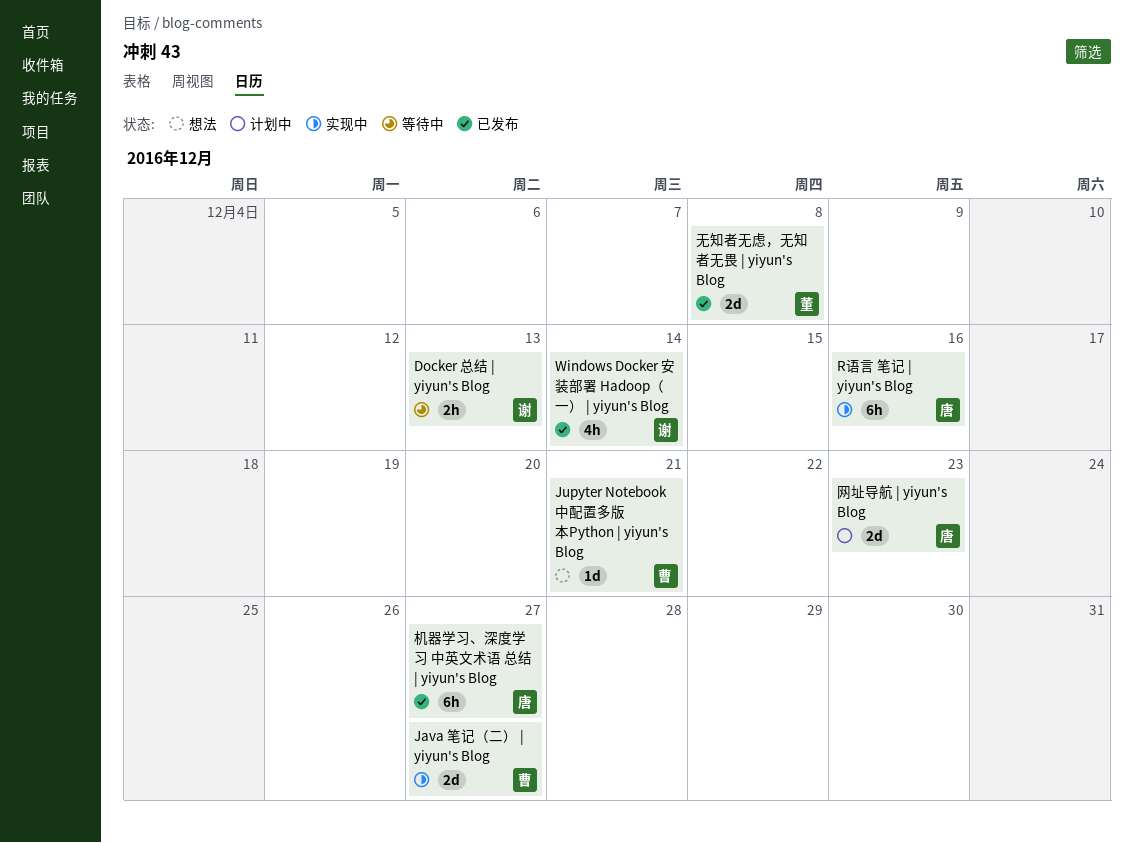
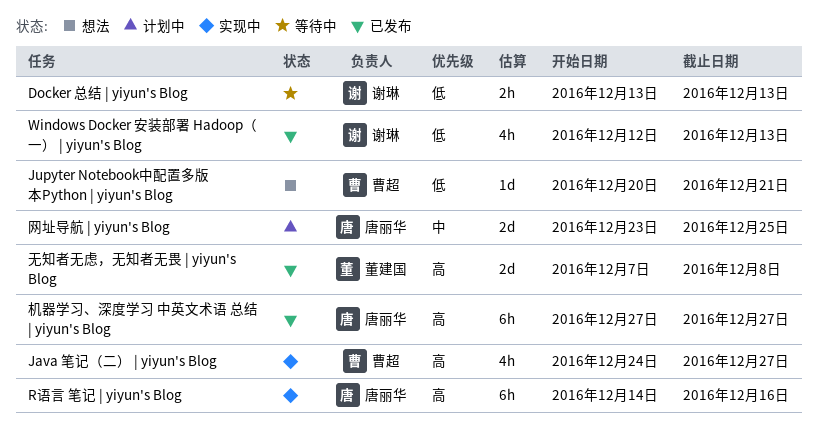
Java 笔记（二） | yiyun's Blog, estimate: 2d -> 4h
Windows Docker 安装部署 Hadoop（一） | yiyun's Blog, due: Dec 14 -> Dec 13
网址导航 | yiyun's Blog, due: Dec 23 -> Dec 25

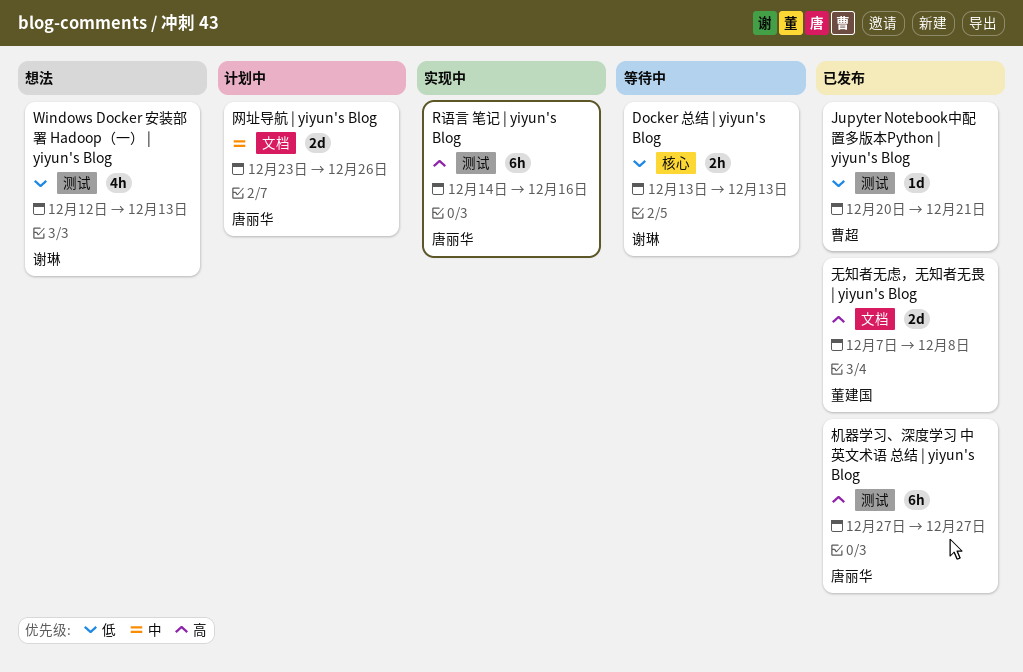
Java 笔记（二） | yiyun's Blog: present -> none
Jupyter Notebook中配置多版本Python | yiyun's Blog, status: 想法 -> 已发布
Windows Docker 安装部署 Hadoop（一） | yiyun's Blog, status: 已发布 -> 想法
网址导航 | yiyun's Blog, due: Dec 25 -> Dec 26

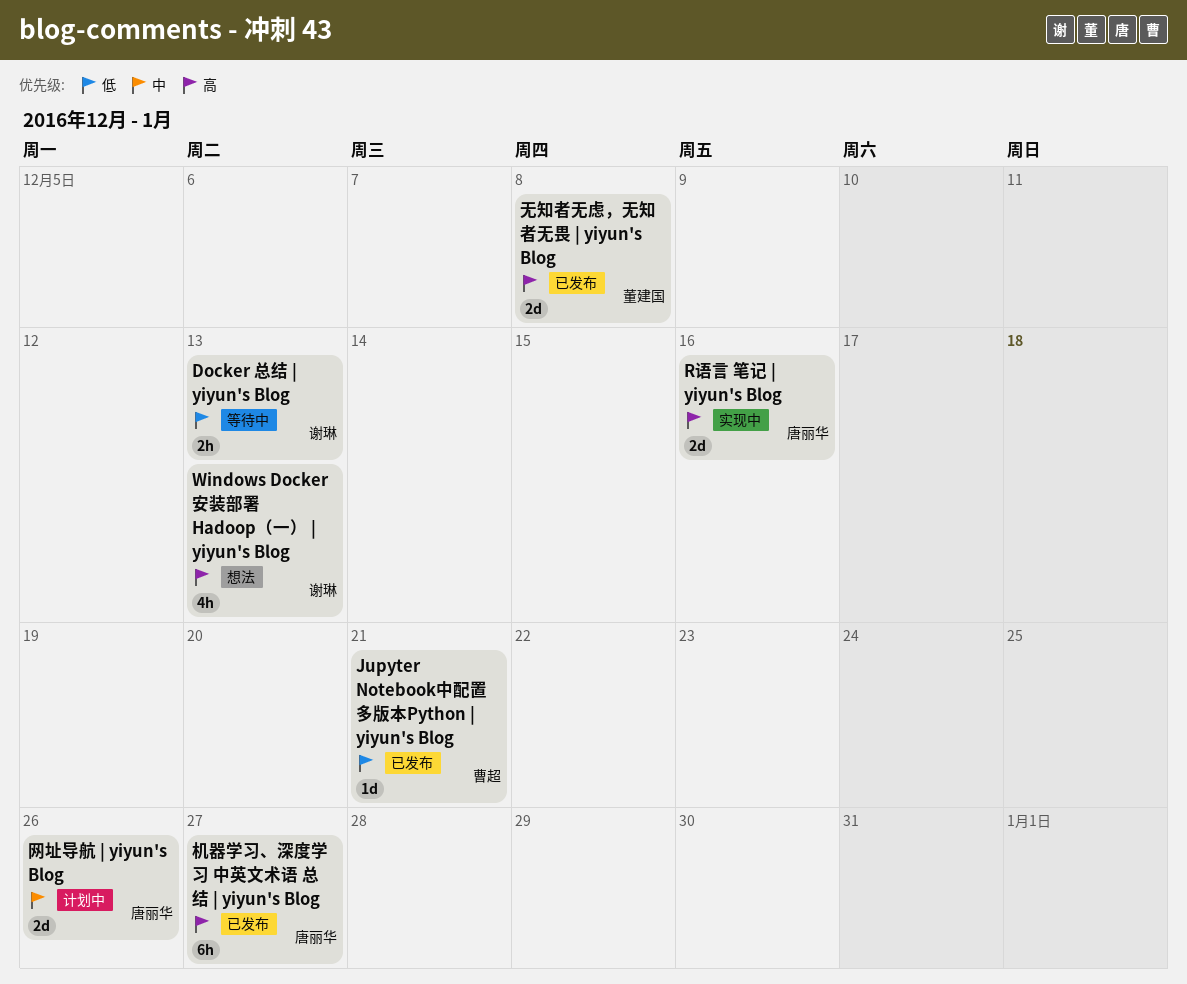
R语言 笔记 | yiyun's Blog, estimate: 6h -> 2d
Windows Docker 安装部署 Hadoop（一） | yiyun's Blog, priority: 低 -> 高

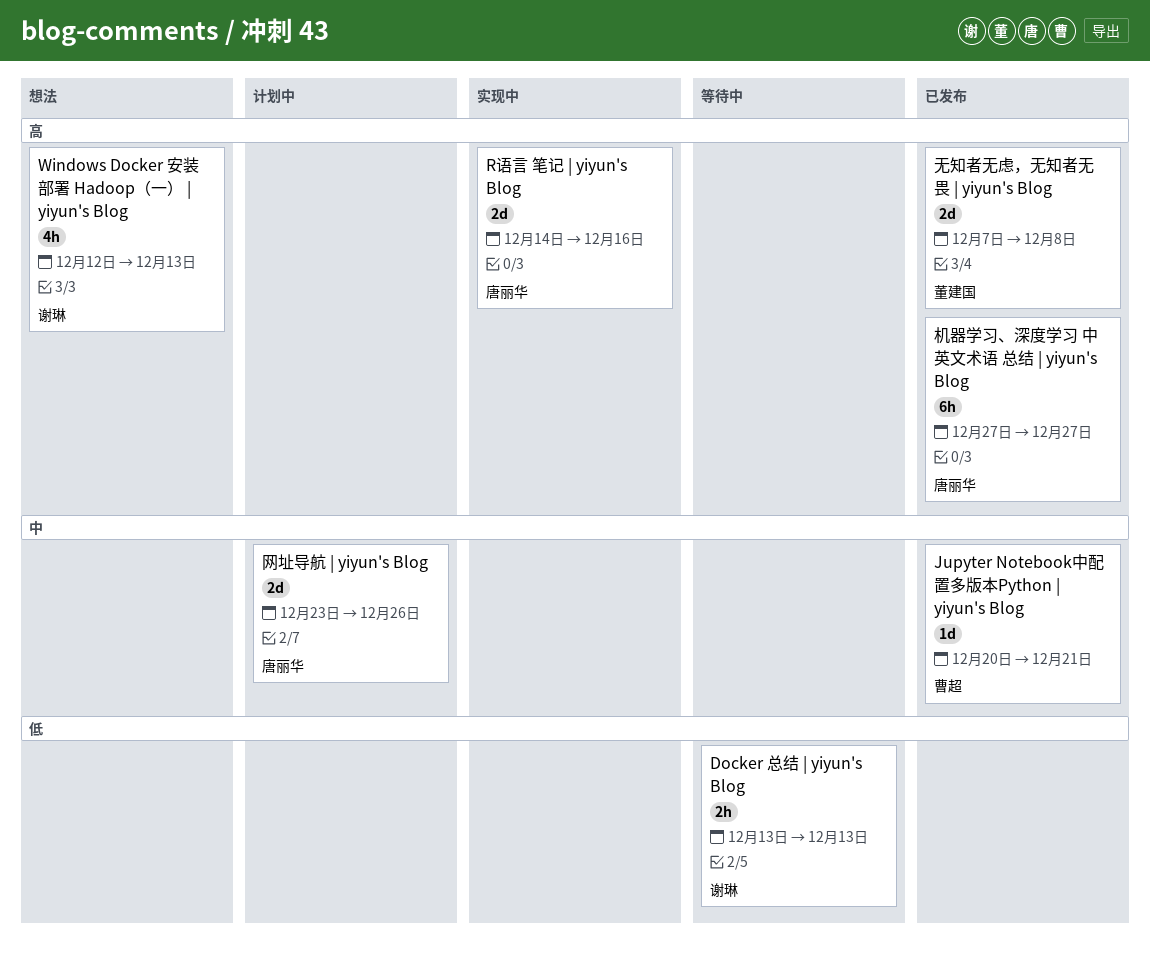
Jupyter Notebook中配置多版本Python | yiyun's Blog, priority: 低 -> 中

